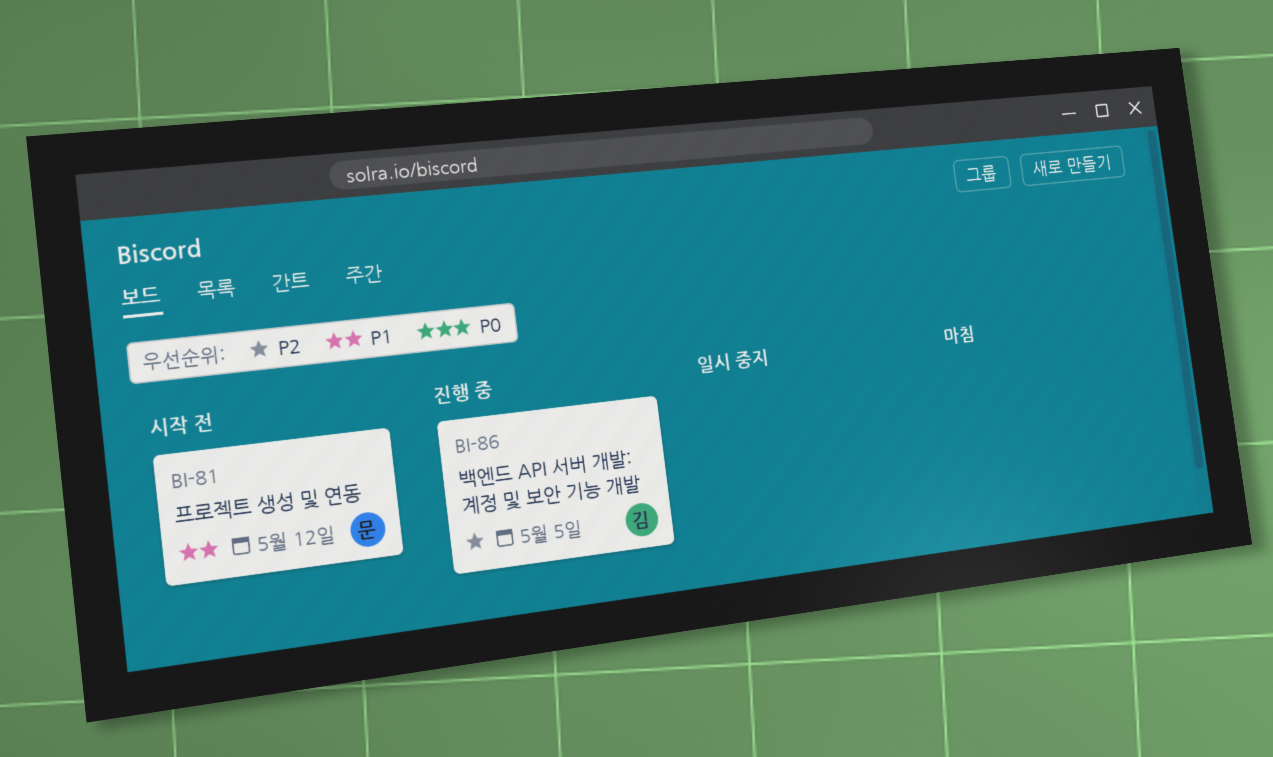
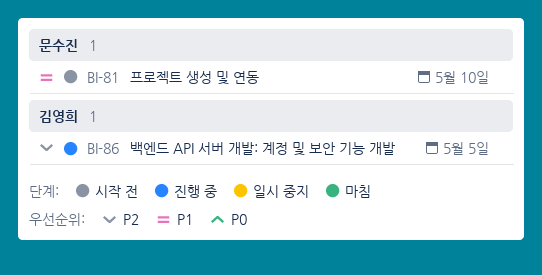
BI-81, due: May 12 -> May 10

